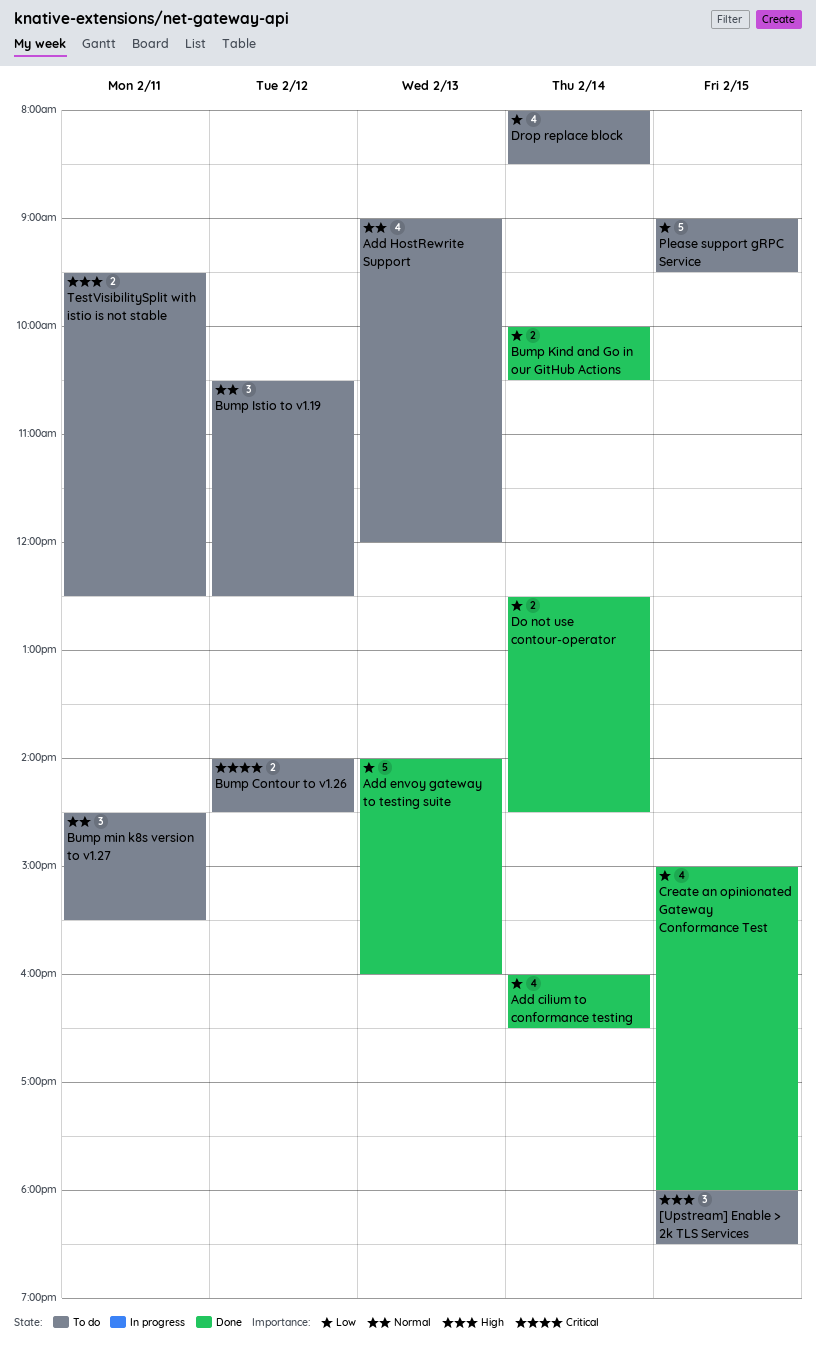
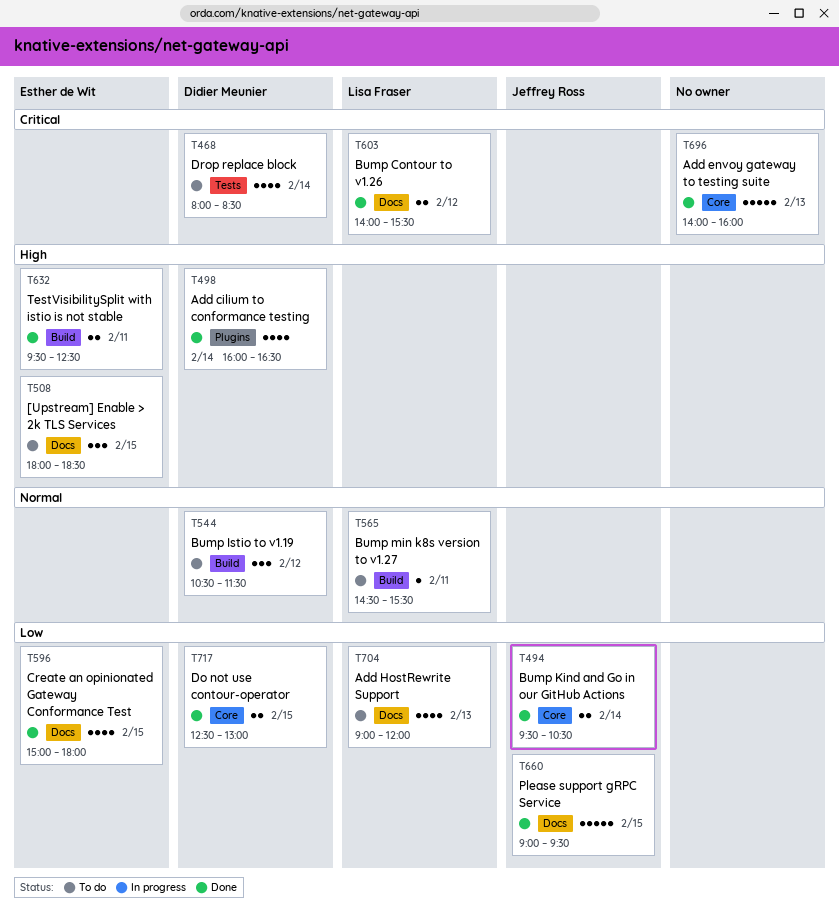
Add cilium to conformance testing, priority: Low -> High
Add envoy gateway to testing suite, priority: Low -> Critical
Add HostRewrite Support, priority: Normal -> Low
Bump Contour to v1.26, status: To do -> Done
Bump Contour to v1.26, ends: 14:30 -> 15:30
Bump Istio to v1.19, ends: 12:30 -> 11:30
Bump Kind and Go in our GitHub Actions, begins: 10:00 -> 09:30
Bump min k8s version to v1.27, estimate: 3 -> 1
Do not use contour-operator, day: Feb 14 -> Feb 15
Do not use contour-operator, ends: 14:30 -> 13:00
Drop replace block, priority: Low -> Critical
Please support gRPC Service, status: To do -> Done
TestVisibilitySplit with istio is not stable, status: To do -> Done

